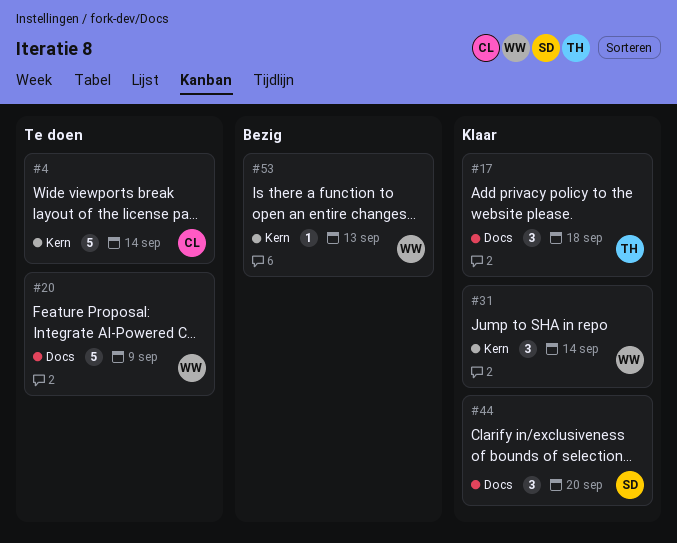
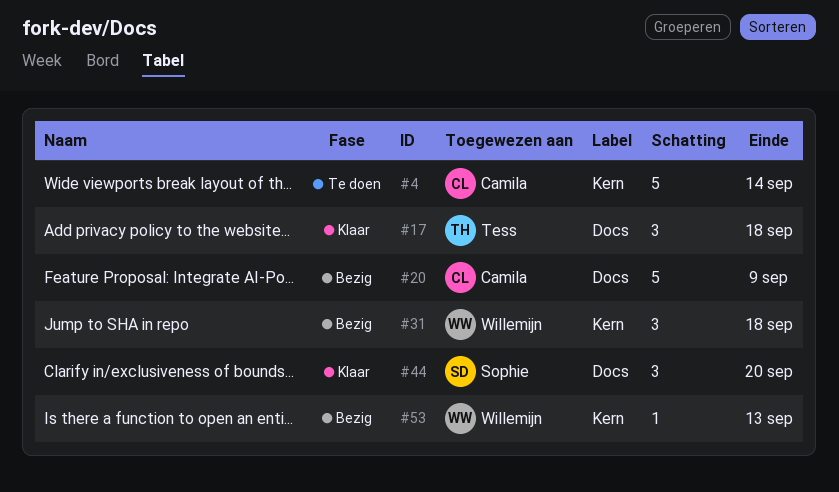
#20, status: Te doen -> Bezig
#20, owner: Willemijn -> Camila
#31, status: Klaar -> Bezig
#31, due: Sep 14 -> Sep 18

